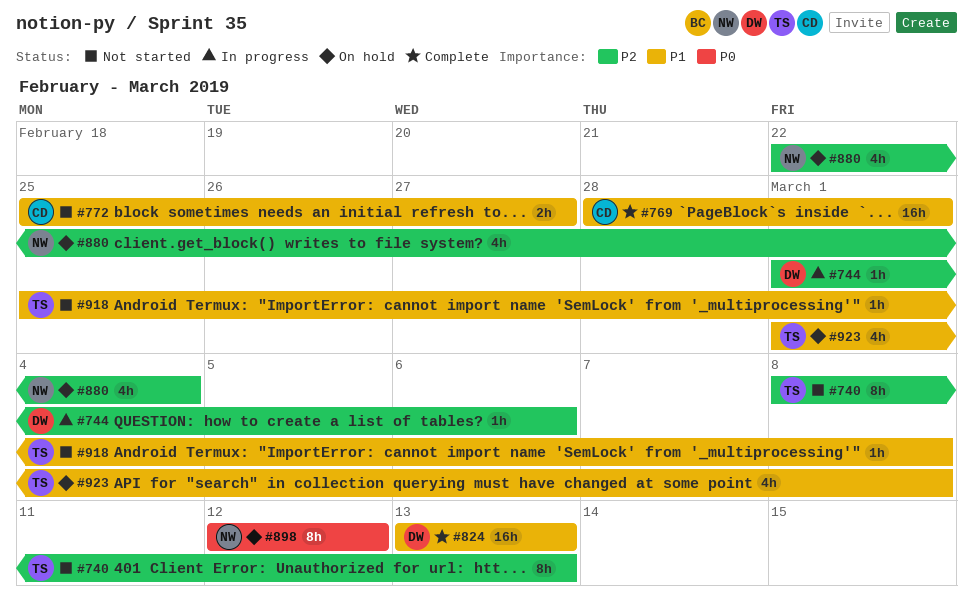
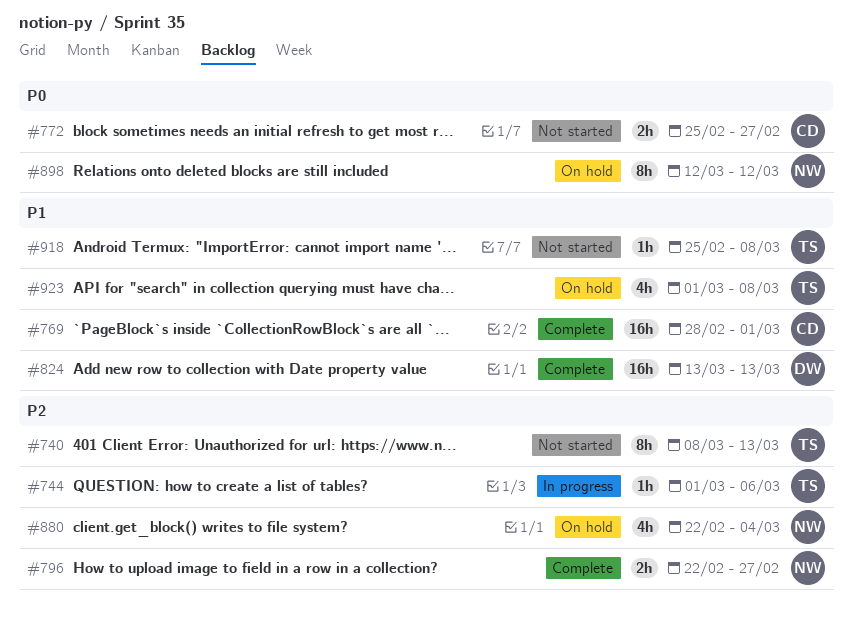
#744, owner: DW -> TS
#772, priority: P1 -> P0
#796: none -> present

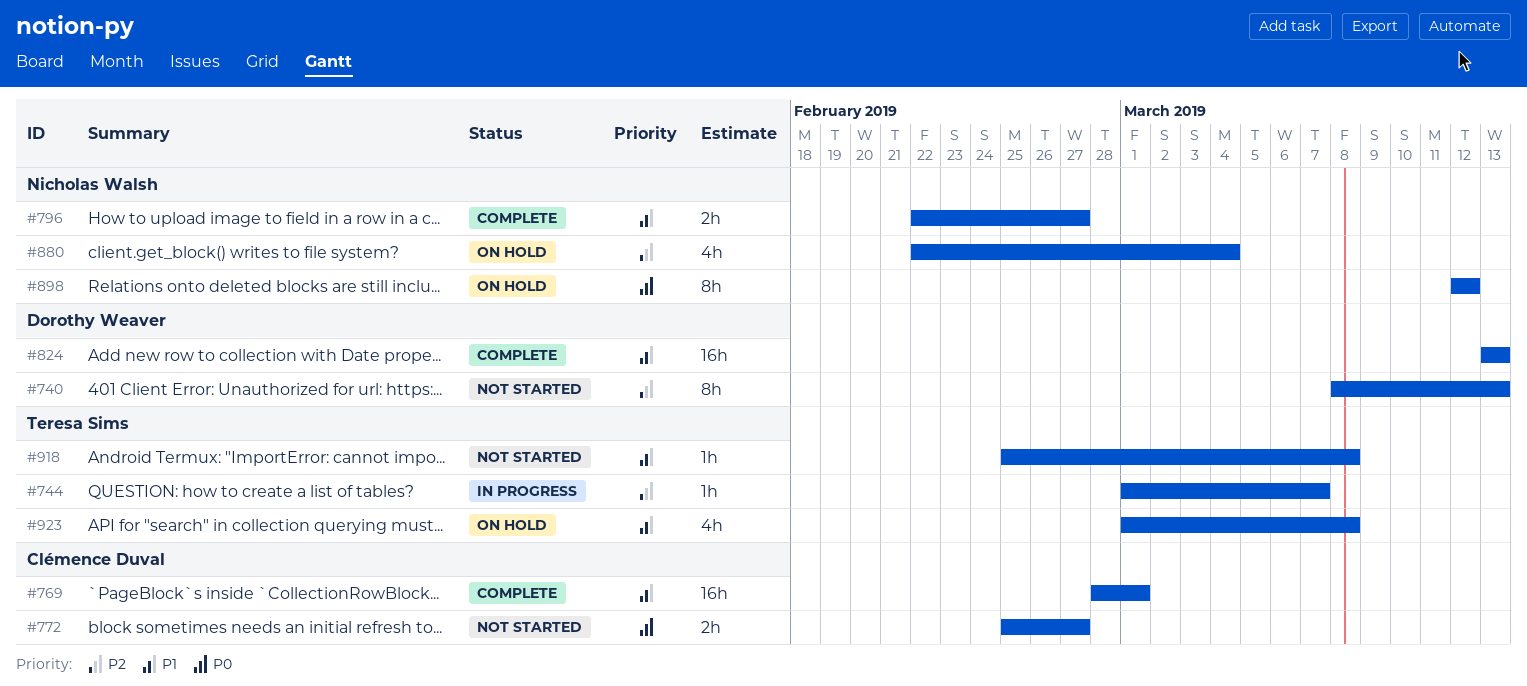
#740, owner: Teresa Sims -> Dorothy Weaver
#744, due: Mar 6 -> Mar 7
#796, priority: P2 -> P1

